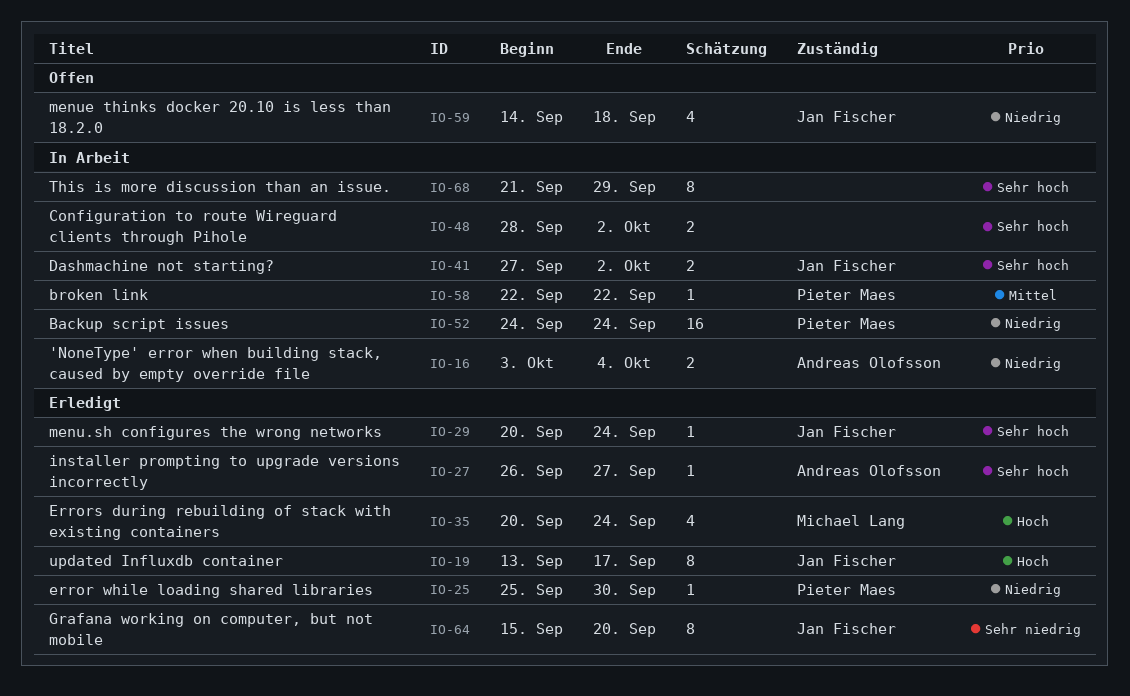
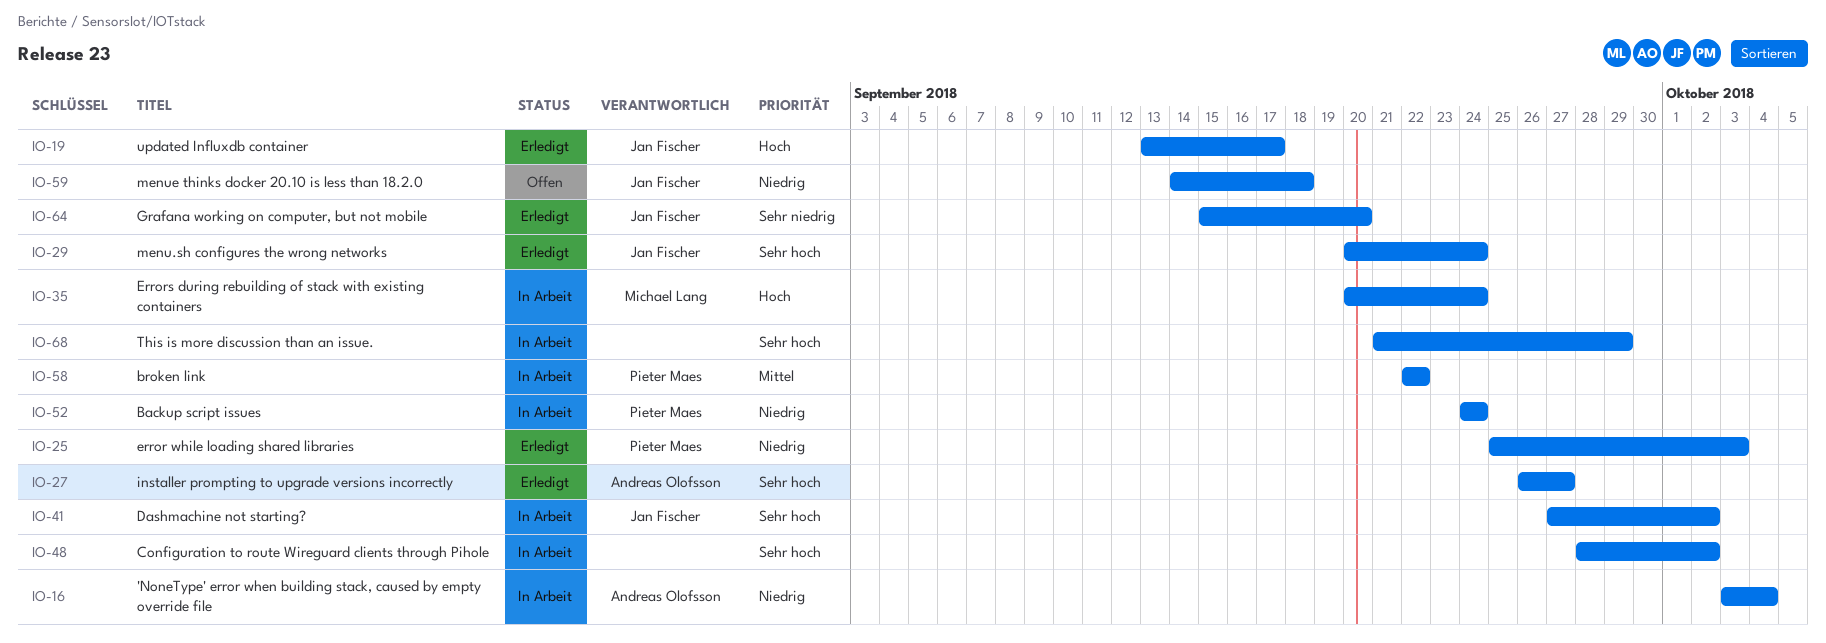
IO-25, due: Sep 30 -> Oct 3
IO-35, status: Erledigt -> In Arbeit

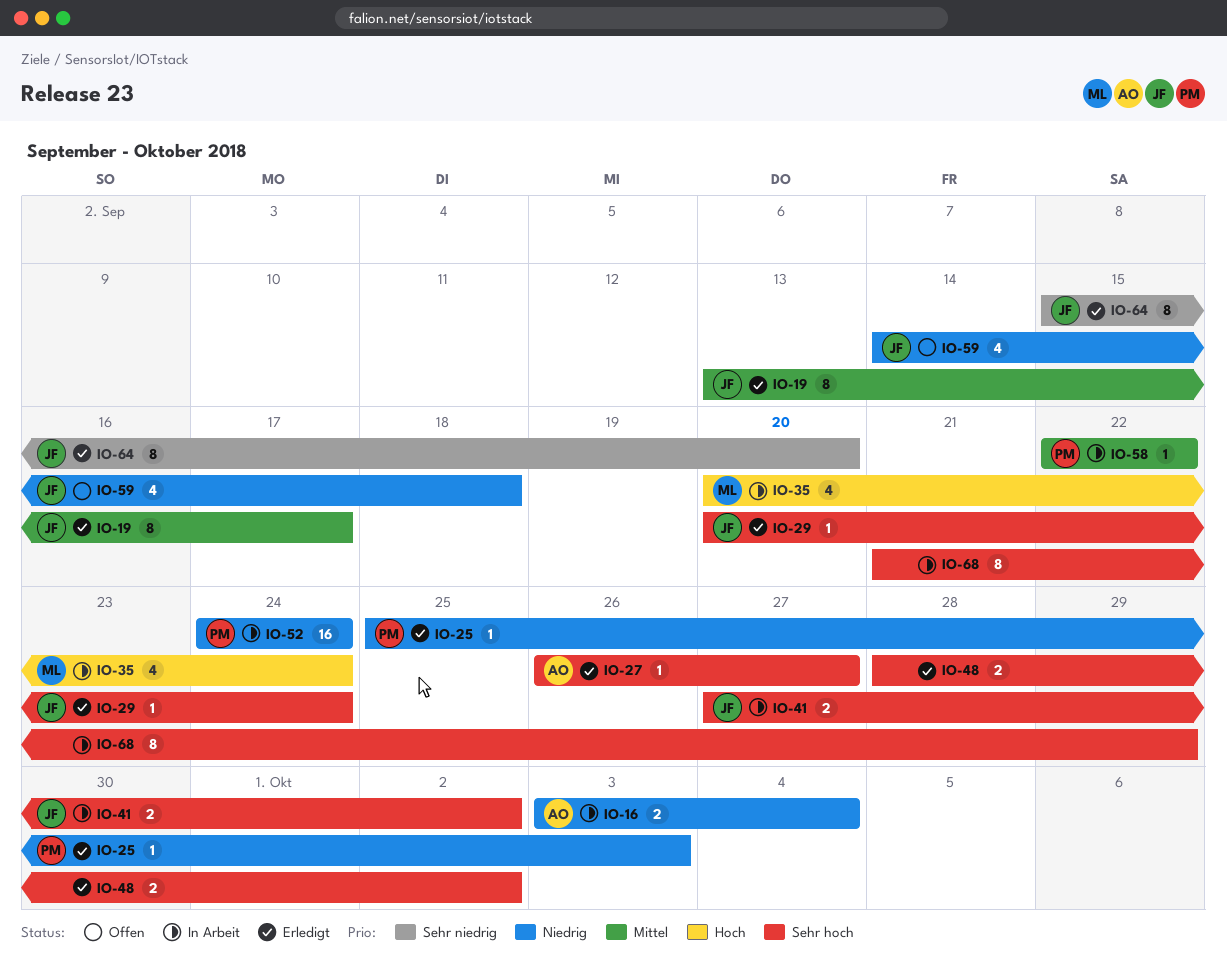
IO-19, priority: Hoch -> Mittel
IO-48, status: In Arbeit -> Erledigt

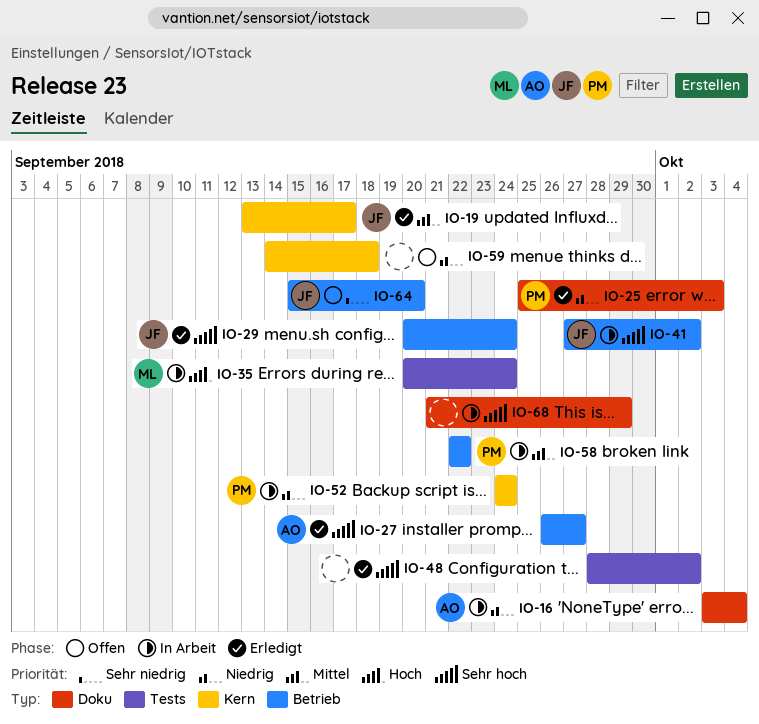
IO-59, owner: JF -> none
IO-64, status: Erledigt -> Offen

